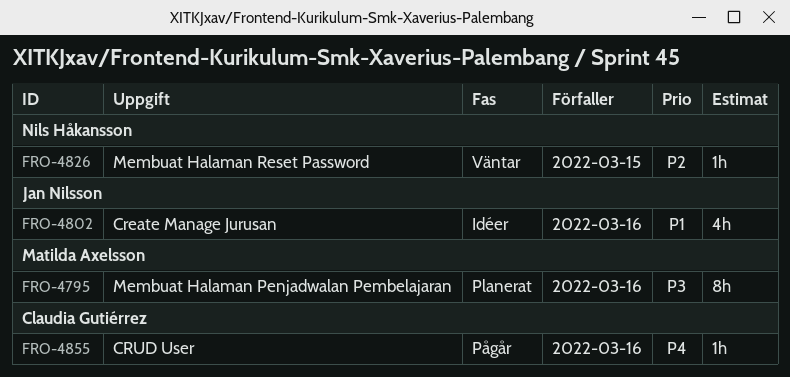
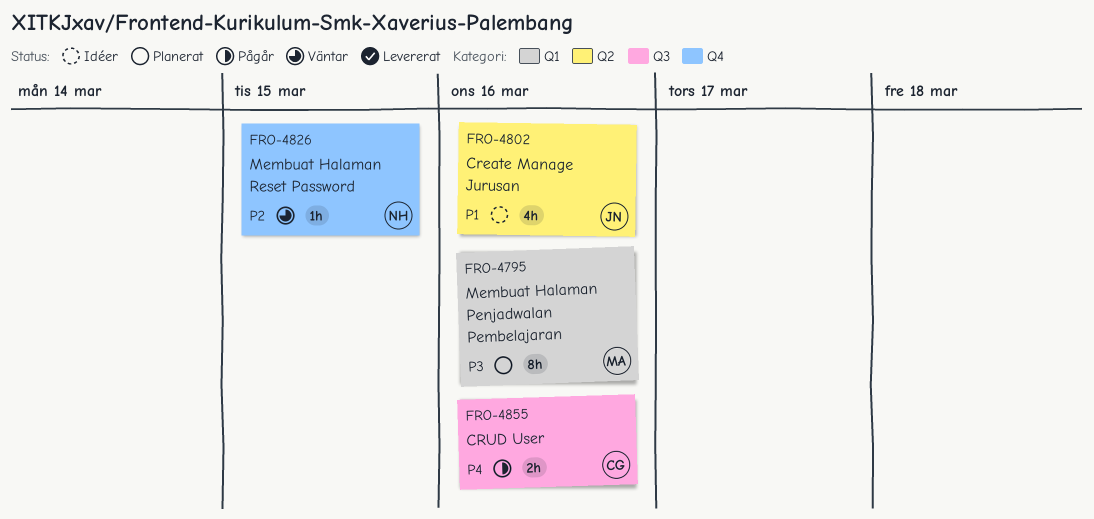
FRO-4855, estimate: 1h -> 2h

